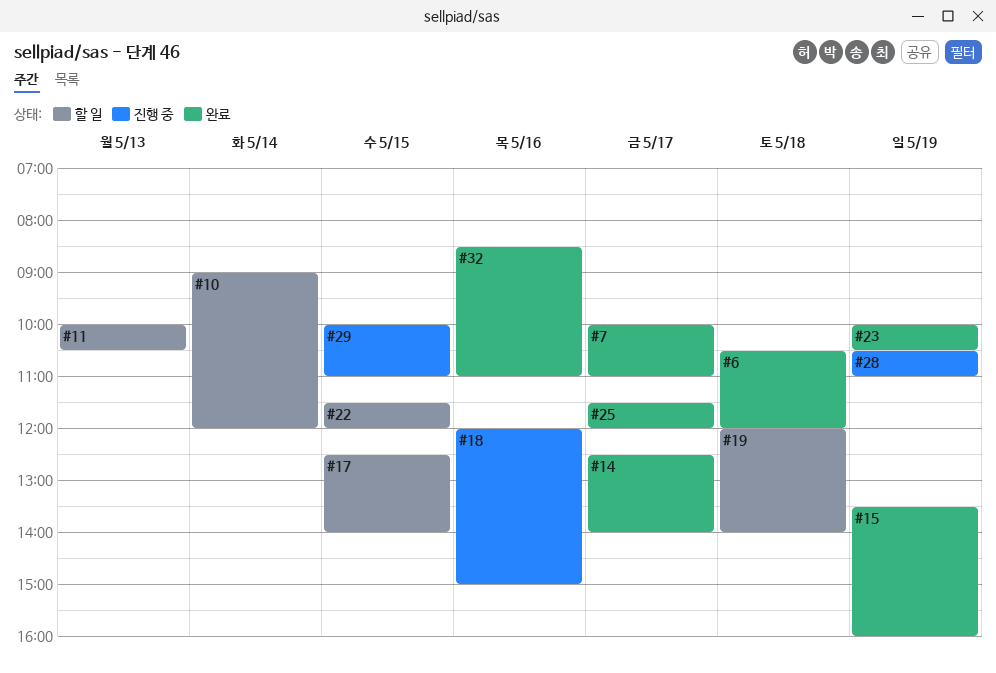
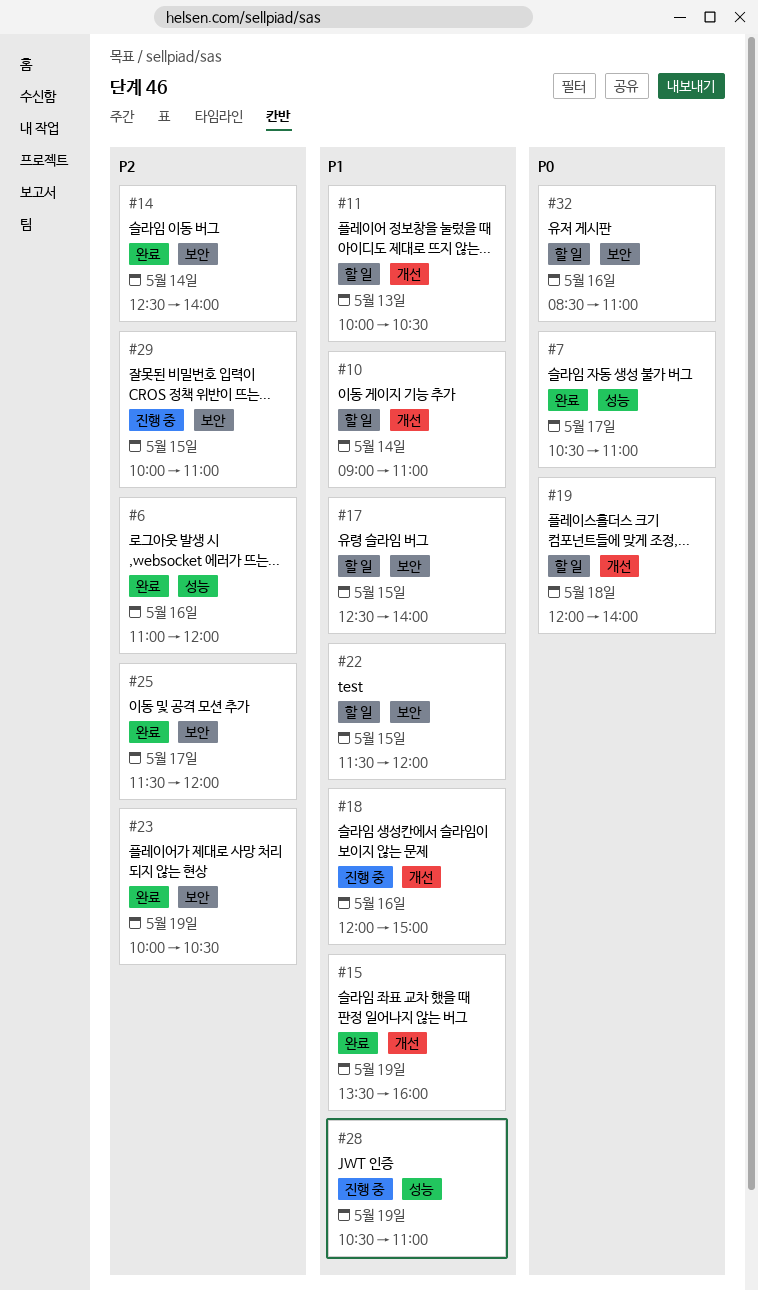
#6, day: May 18 -> May 16
#6, begins: 10:30 -> 11:00
#7, begins: 10:00 -> 10:30
#10, ends: 12:00 -> 11:00
#14, day: May 17 -> May 14
#32, status: 완료 -> 할 일

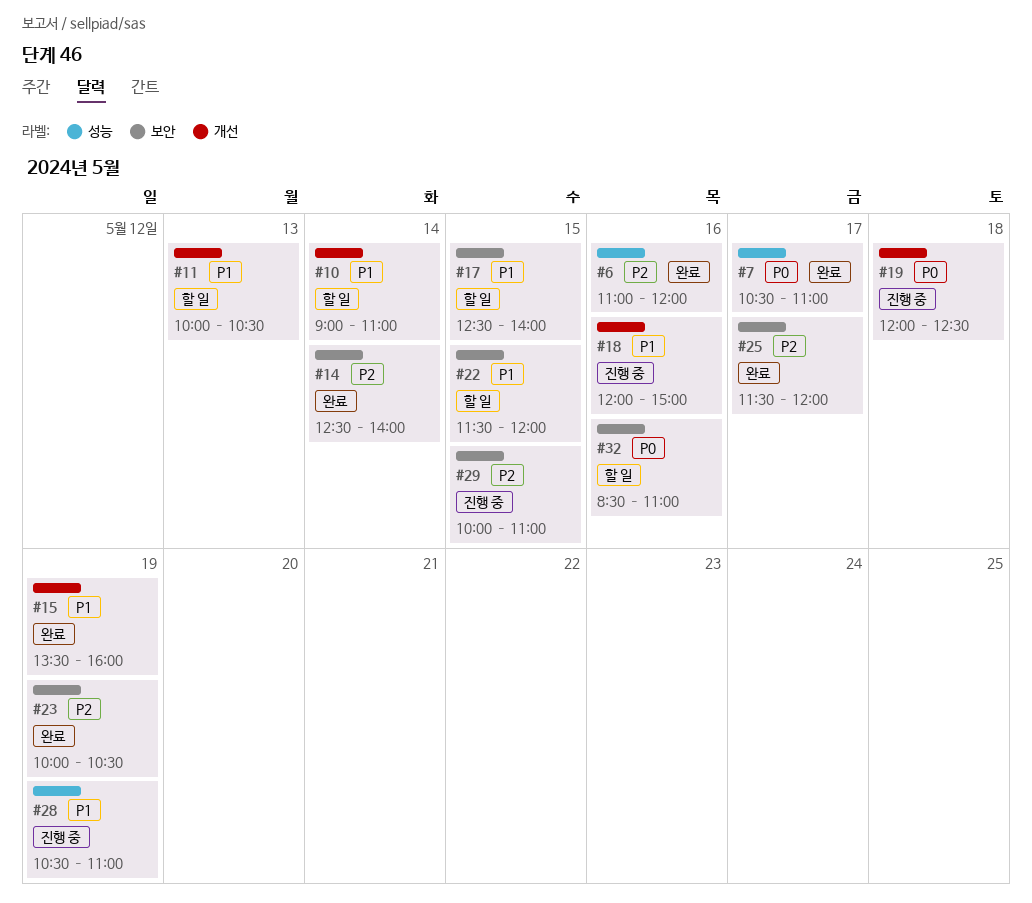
#19, status: 할 일 -> 진행 중
#19, ends: 14:00 -> 12:30

